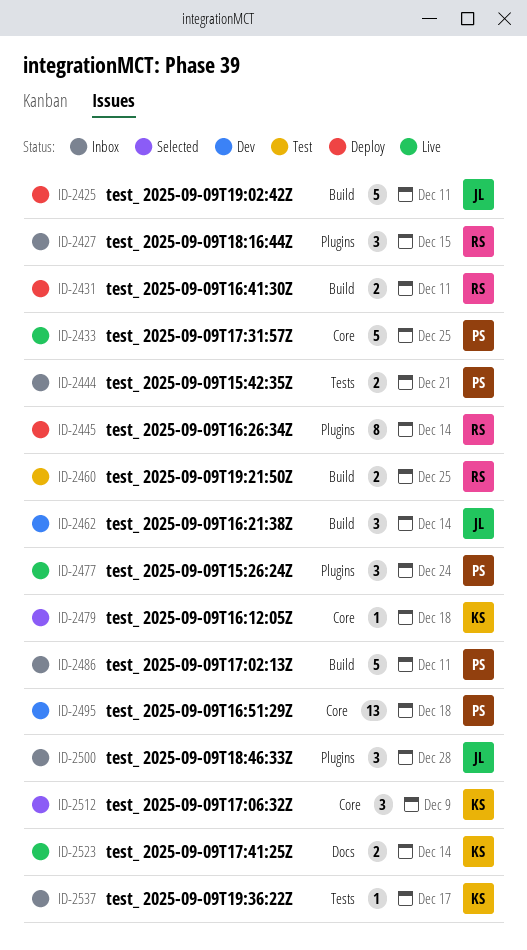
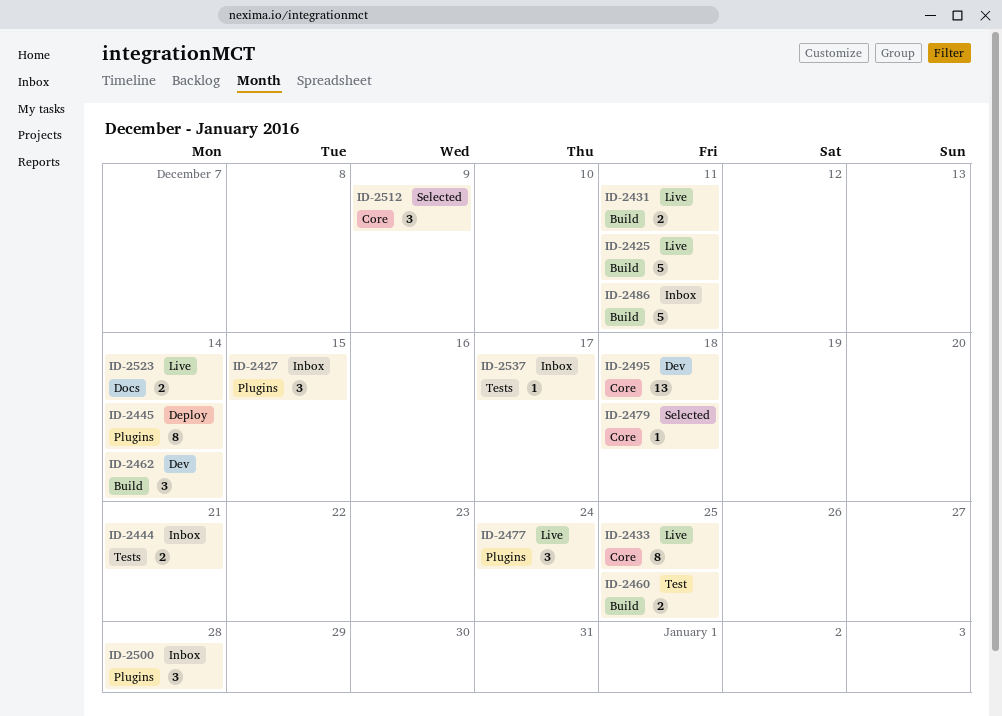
ID-2425, status: Deploy -> Live
ID-2431, status: Deploy -> Live
ID-2433, estimate: 5 -> 8

